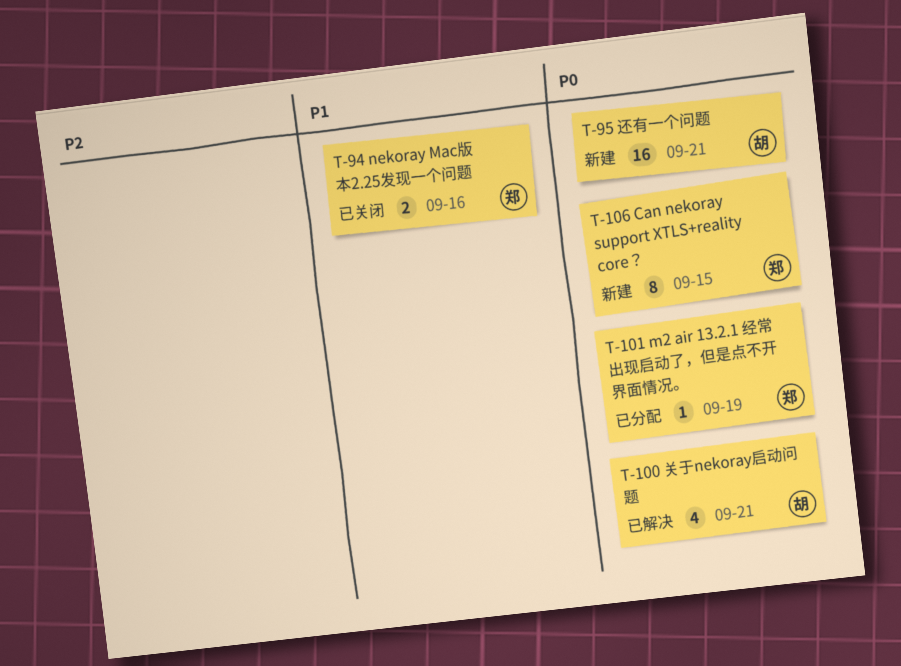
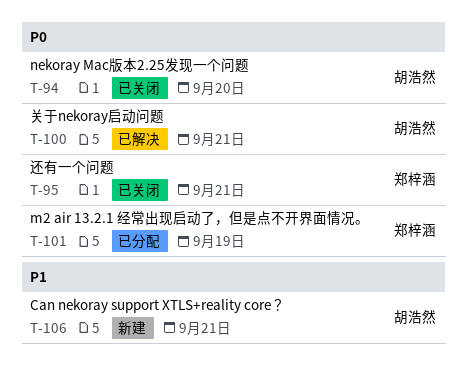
T-94, owner: 郑梓涵 -> 胡浩然
T-94, priority: P1 -> P0
T-94, due: Sep 16 -> Sep 20
T-95, status: 新建 -> 已关闭
T-95, owner: 胡浩然 -> 郑梓涵
T-106, owner: 郑梓涵 -> 胡浩然
T-106, priority: P0 -> P1
T-106, due: Sep 15 -> Sep 21

